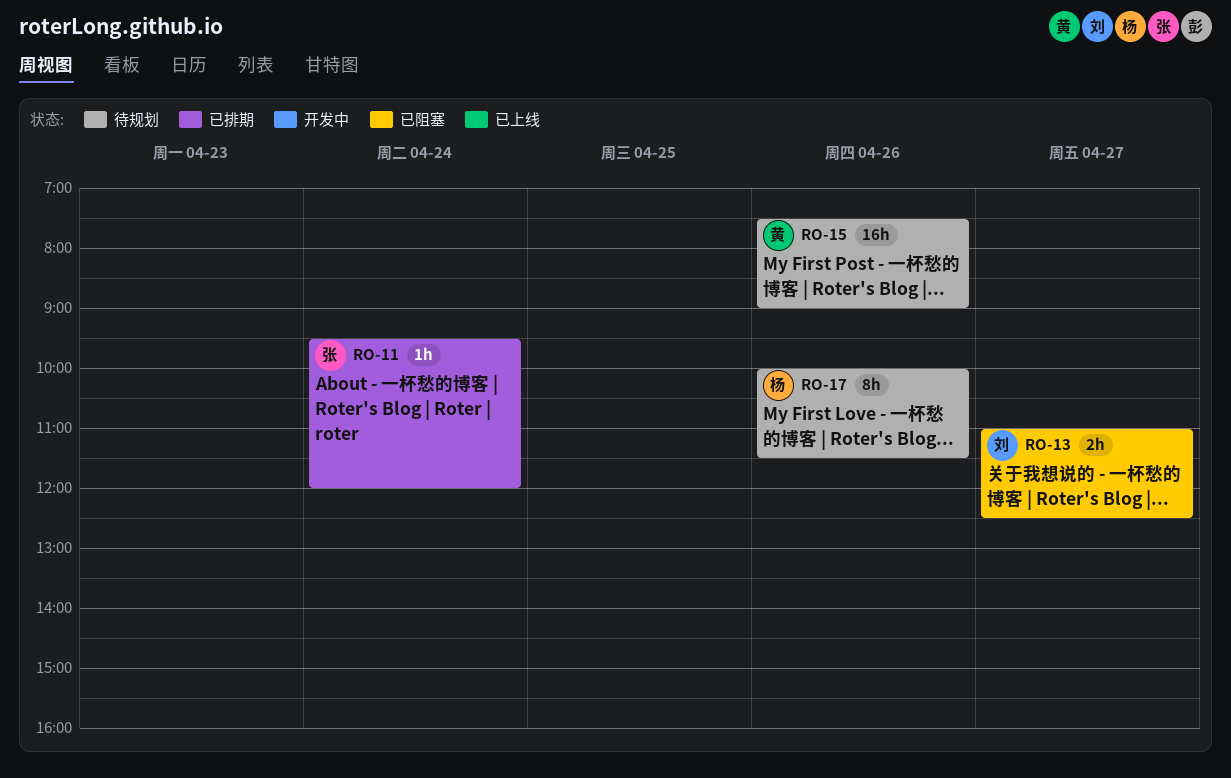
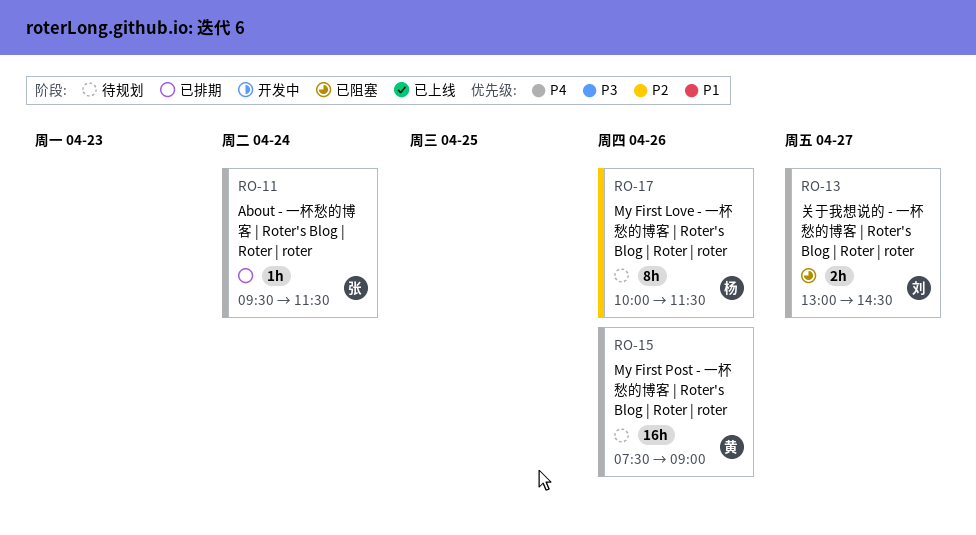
RO-11, ends: 12:00 -> 11:30
RO-13, begins: 11:00 -> 13:00
RO-13, ends: 12:30 -> 14:30

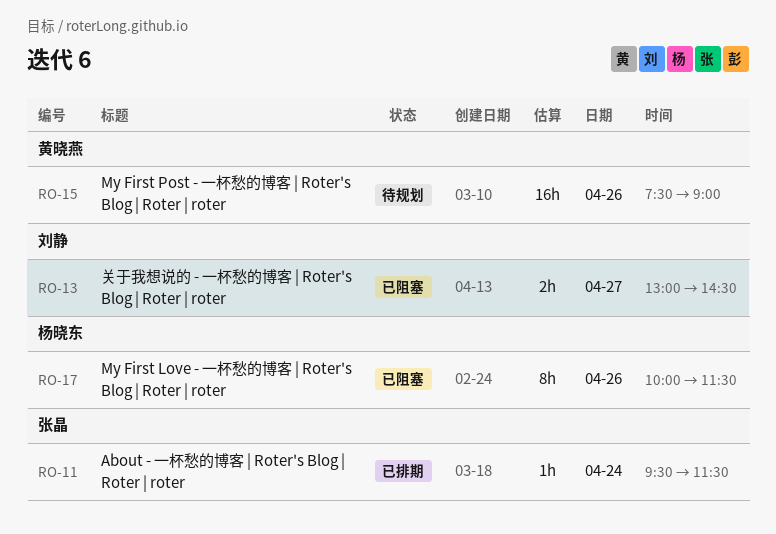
RO-17, status: 待规划 -> 已阻塞

